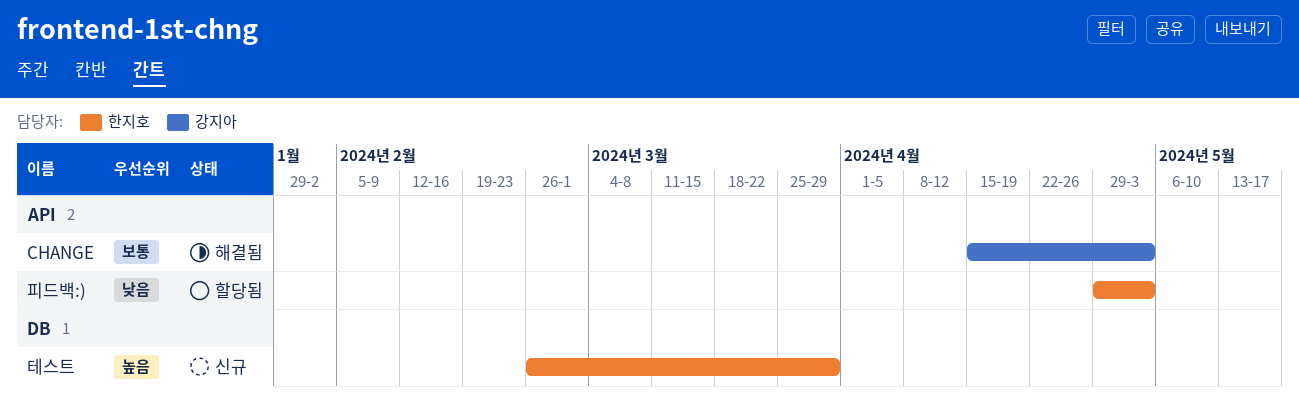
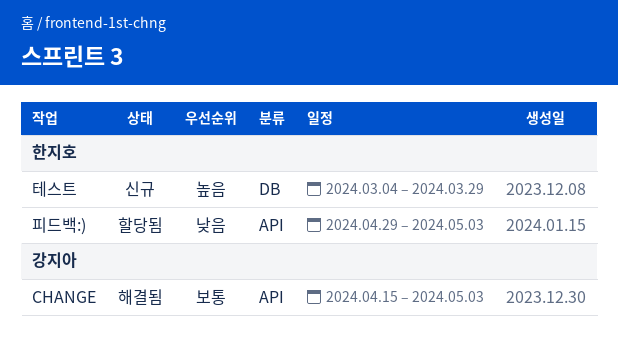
테스트, start: Feb 26 -> Mar 4

